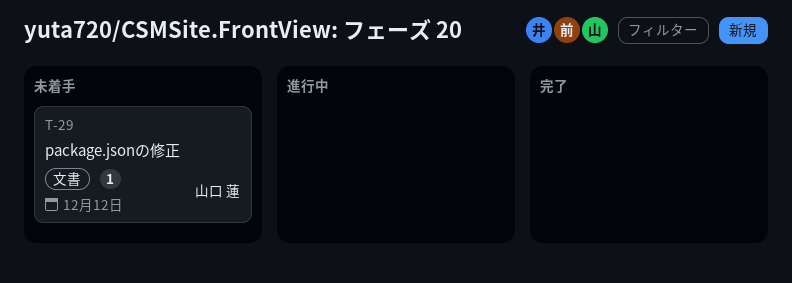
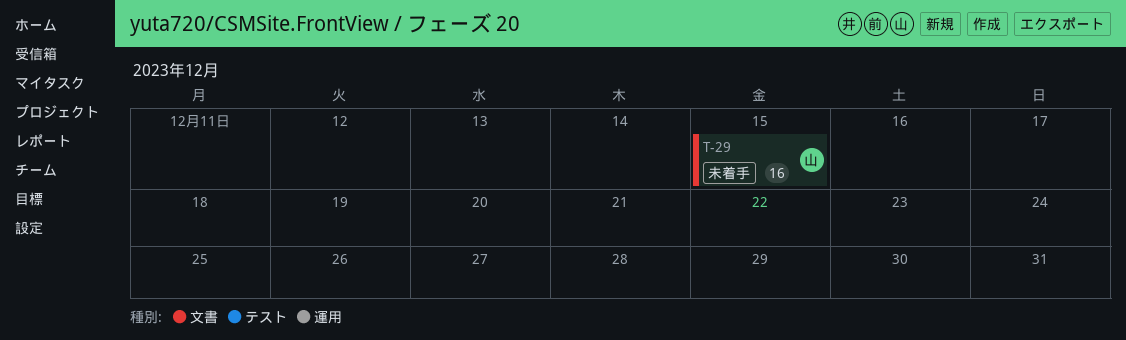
T-29, estimate: 1 -> 16
T-29, due: Dec 12 -> Dec 15

